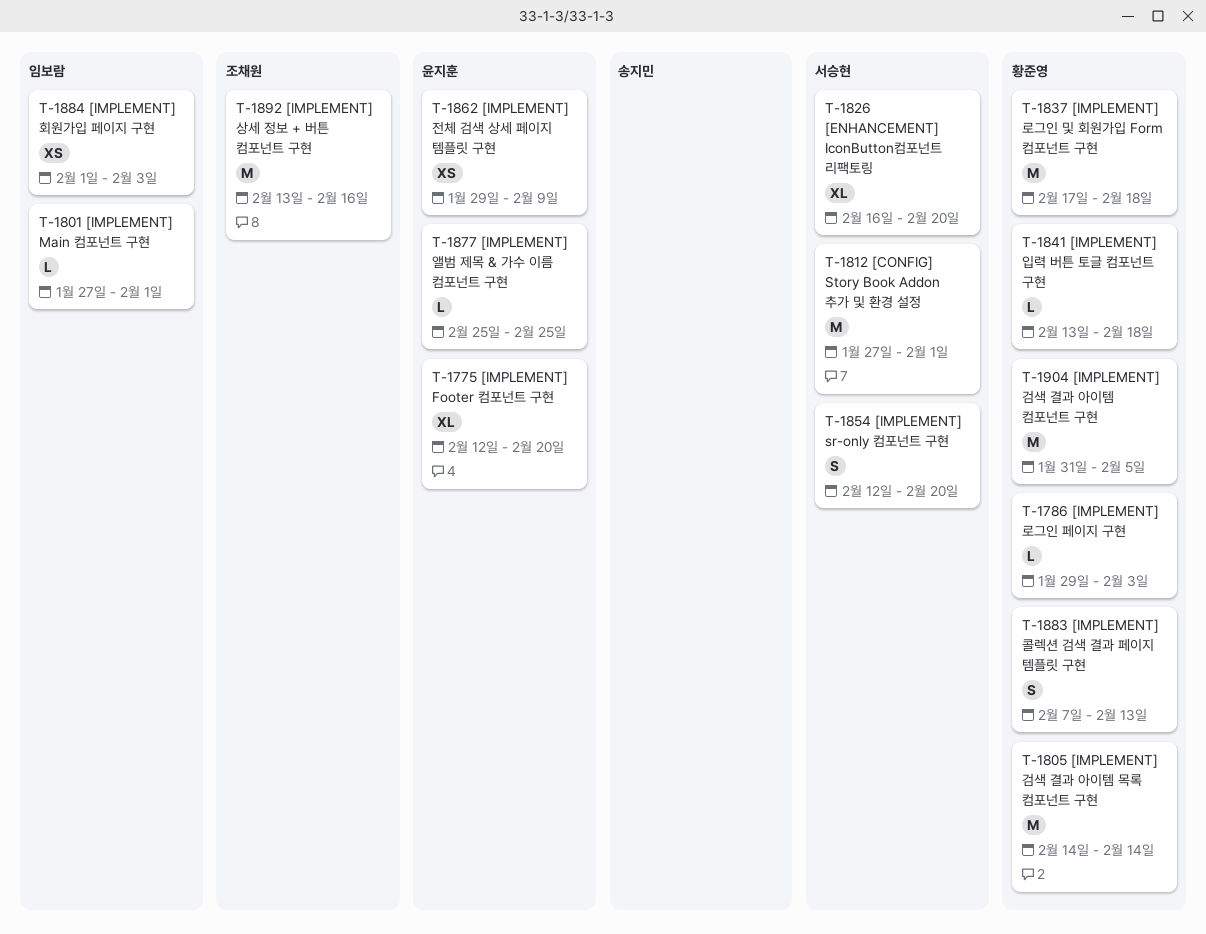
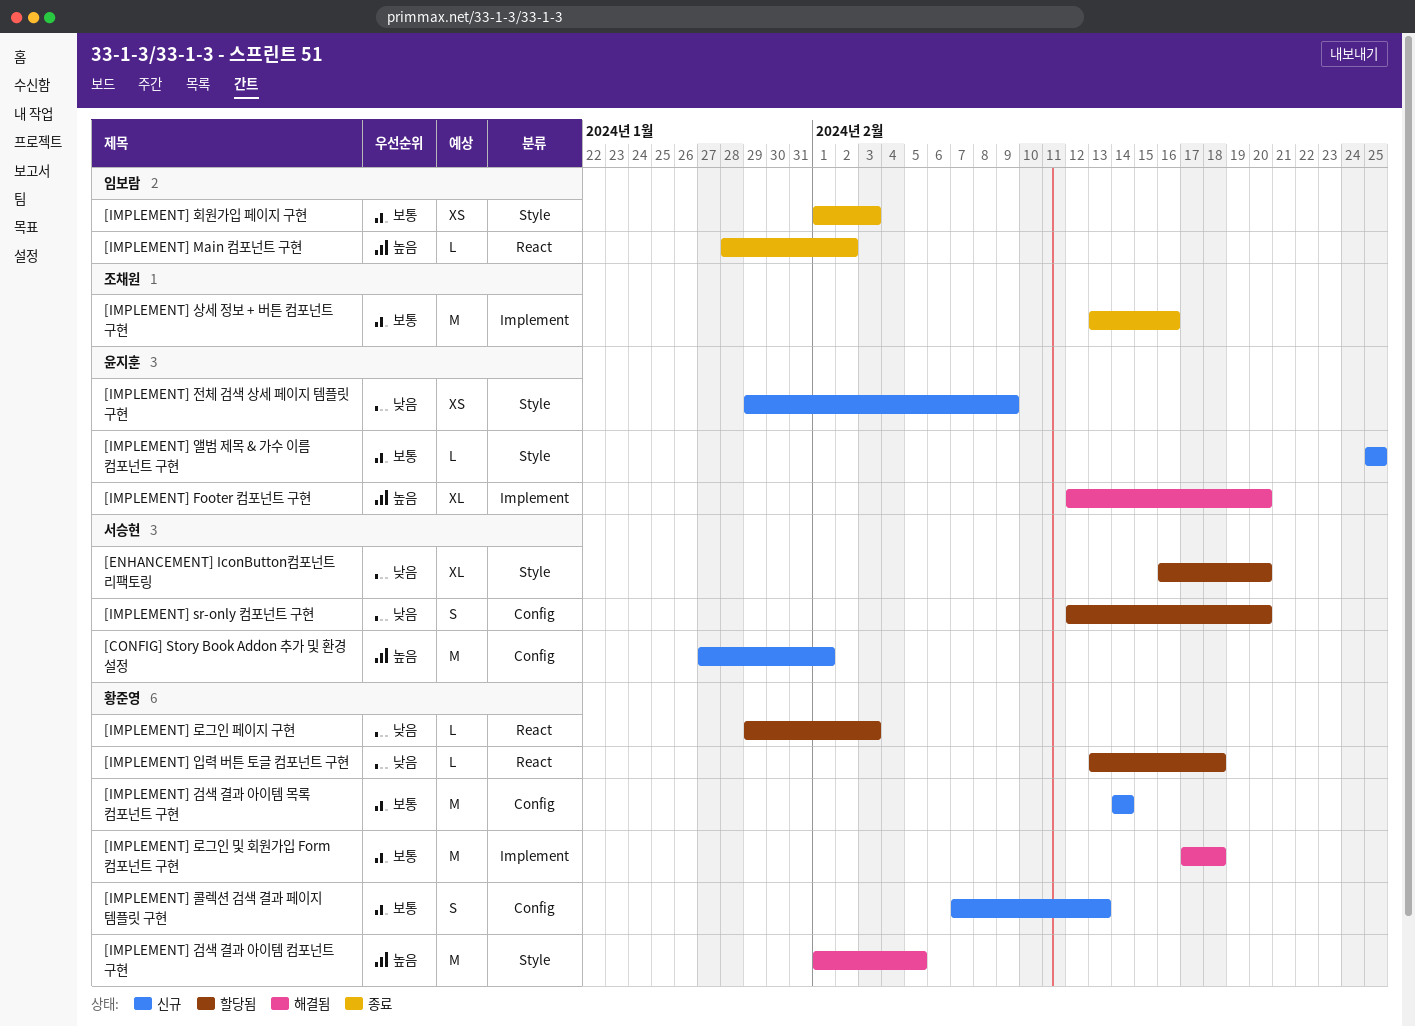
[IMPLEMENT] Main 컴포넌트 구현, start: Jan 27 -> Jan 28
[IMPLEMENT] Main 컴포넌트 구현, due: Feb 1 -> Feb 2
[IMPLEMENT] 검색 결과 아이템 컴포넌트 구현, start: Jan 31 -> Feb 1

